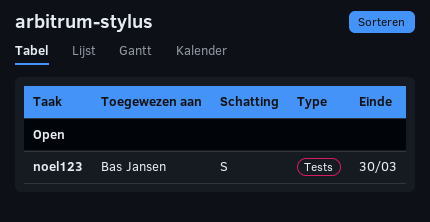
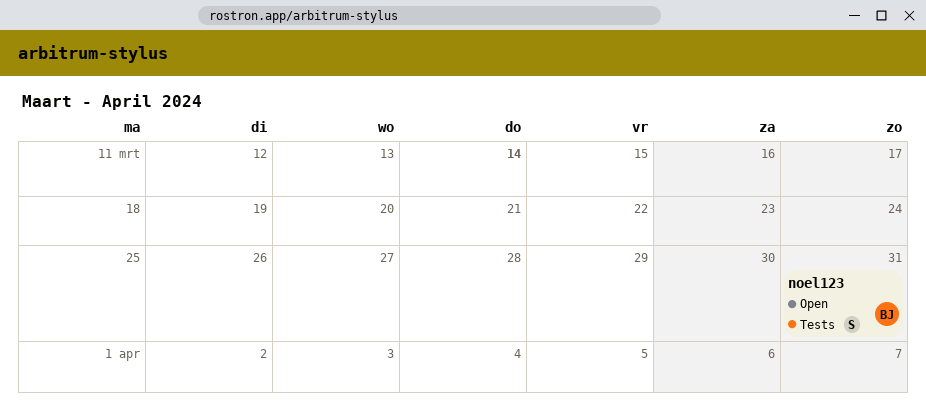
noel123, due: Mar 30 -> Mar 31

